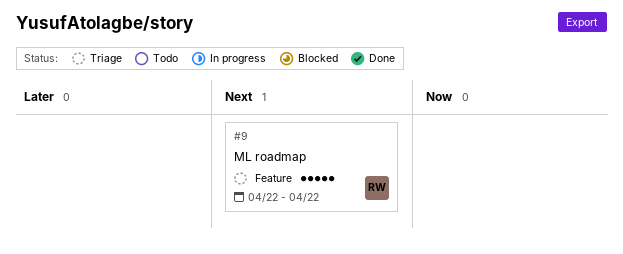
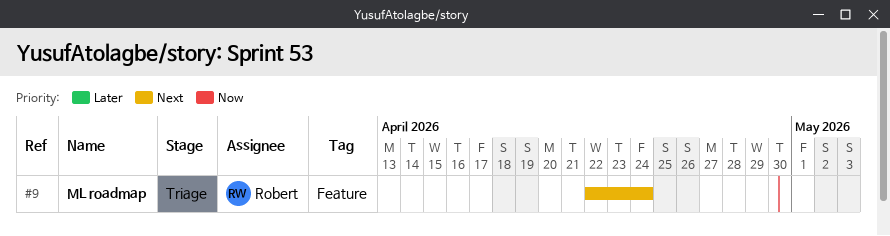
#9, due: Apr 22 -> Apr 24

